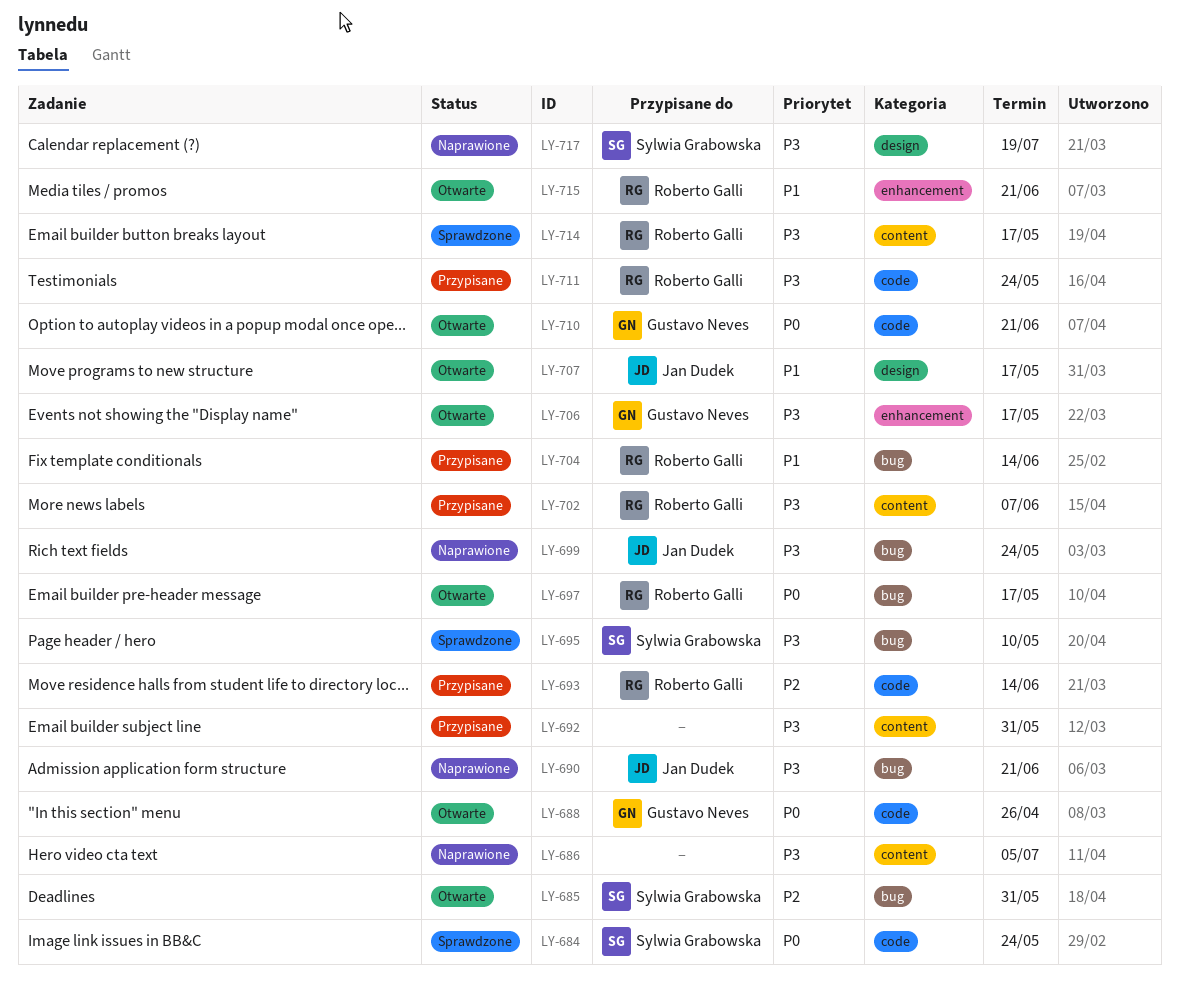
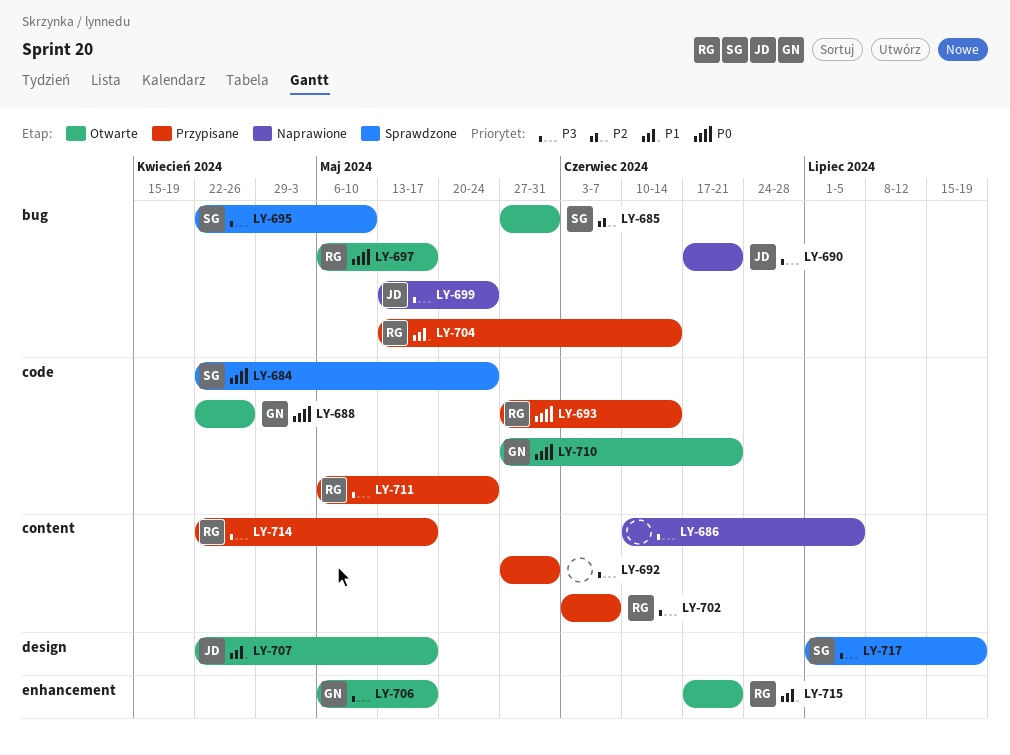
LY-693, priority: P2 -> P0
LY-714, status: Sprawdzone -> Przypisane
LY-717, status: Naprawione -> Sprawdzone

